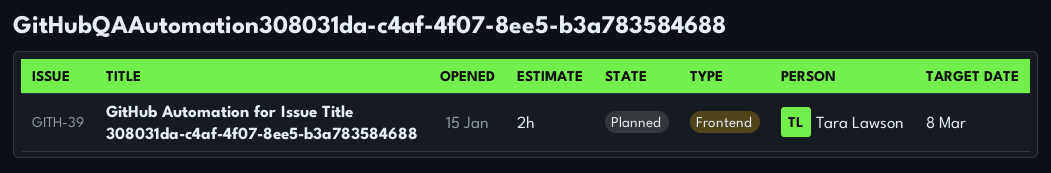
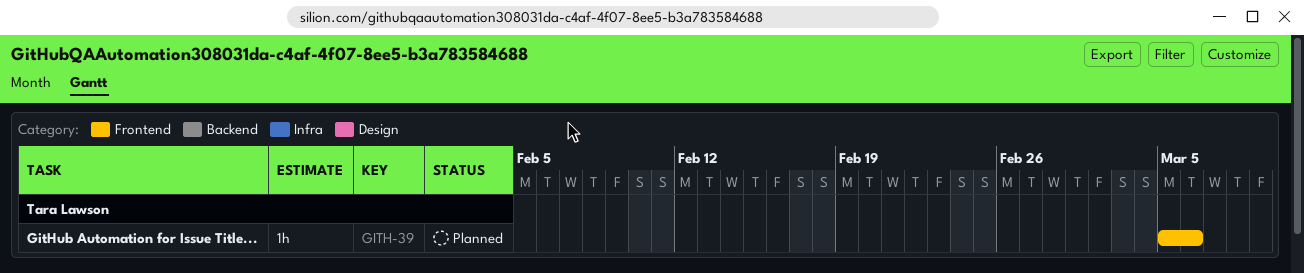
GITH-39, estimate: 2h -> 1h
GITH-39, due: Mar 8 -> Mar 6

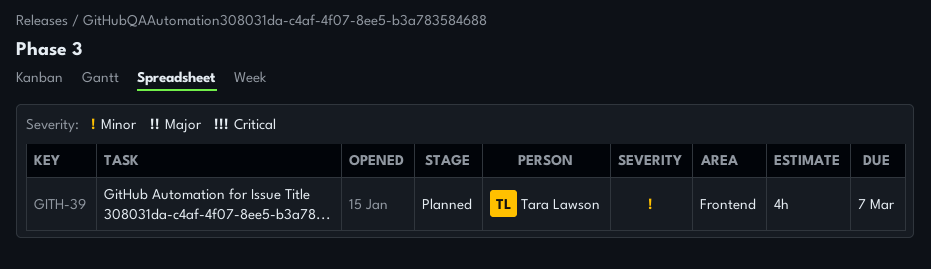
GITH-39, estimate: 1h -> 4h
GITH-39, due: Mar 6 -> Mar 7

